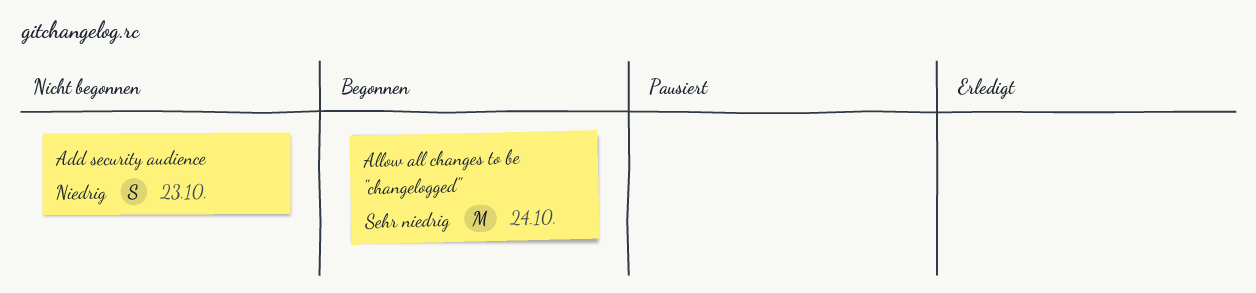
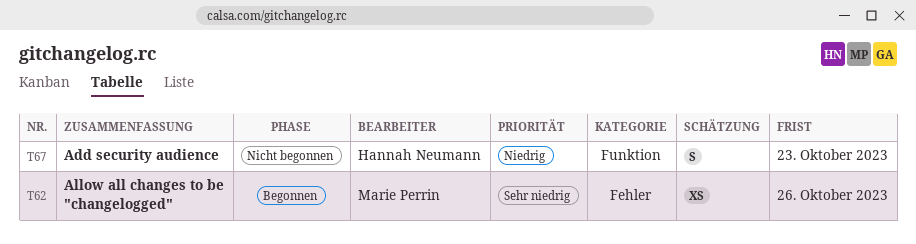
Allow all changes to be "changelogged", estimate: M -> XS
Allow all changes to be "changelogged", due: Oct 24 -> Oct 26

